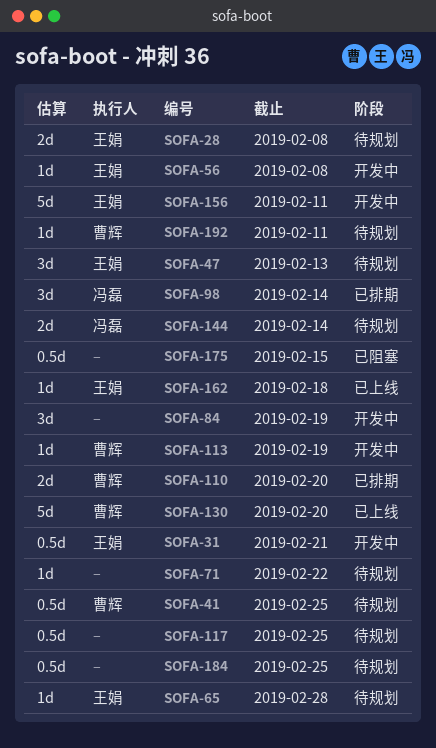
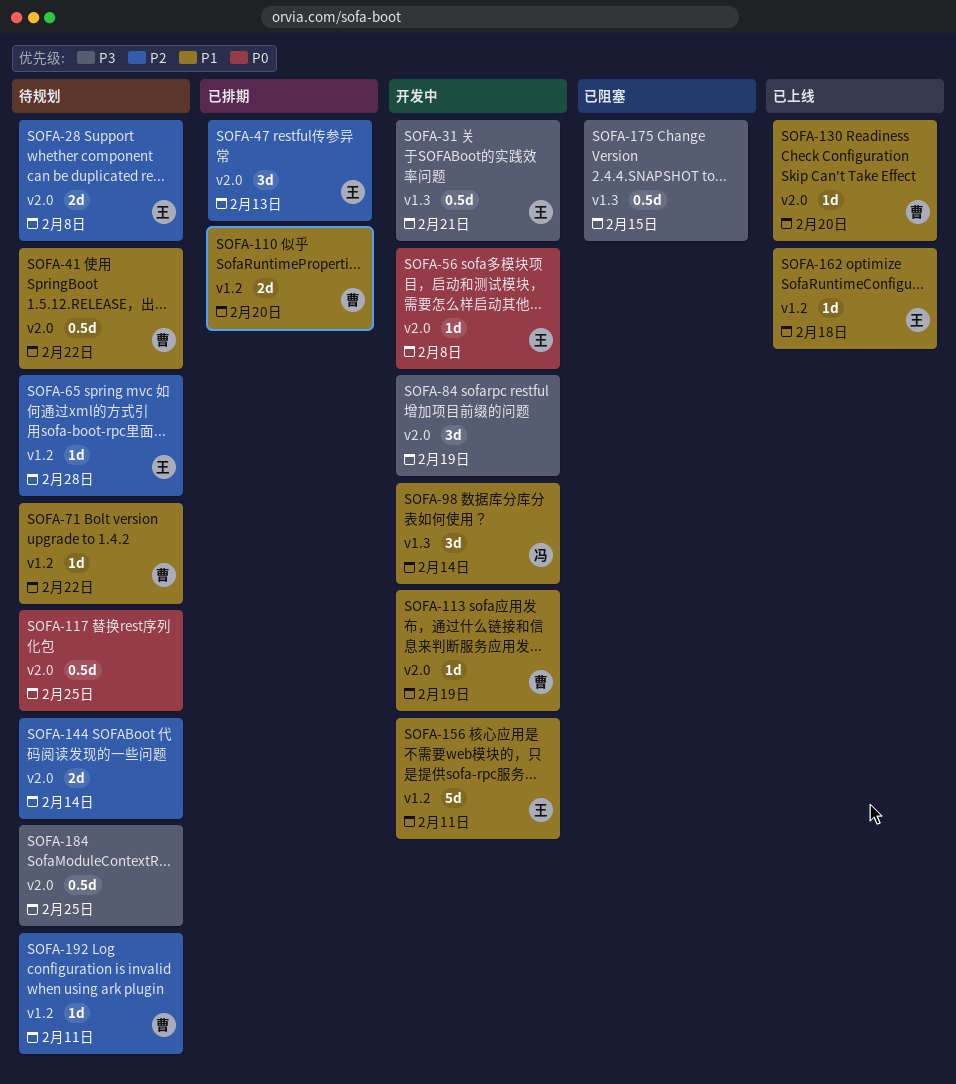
SOFA-41, due: Feb 25 -> Feb 22
SOFA-47, status: 待规划 -> 已排期
SOFA-71, owner: none -> 曹辉
SOFA-98, status: 已排期 -> 开发中
SOFA-130, estimate: 5d -> 1d
SOFA-144, owner: 冯磊 -> none

